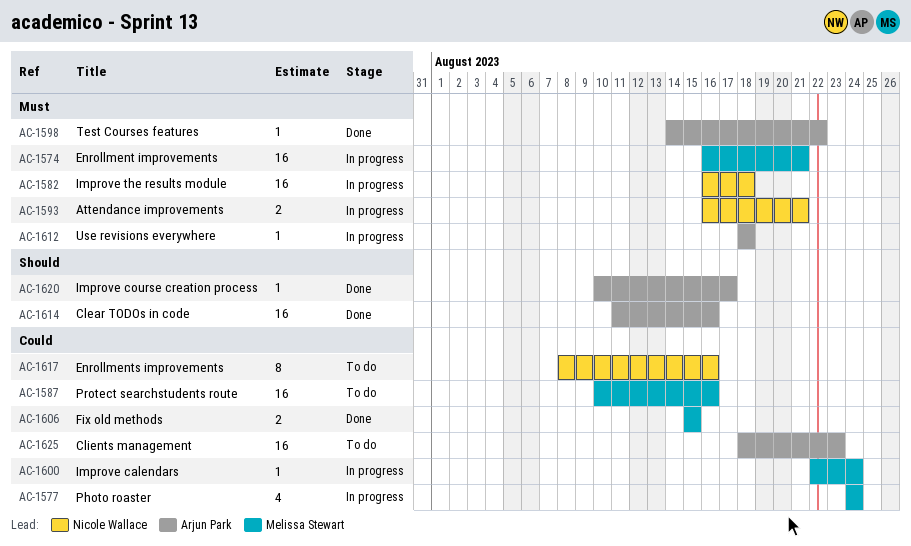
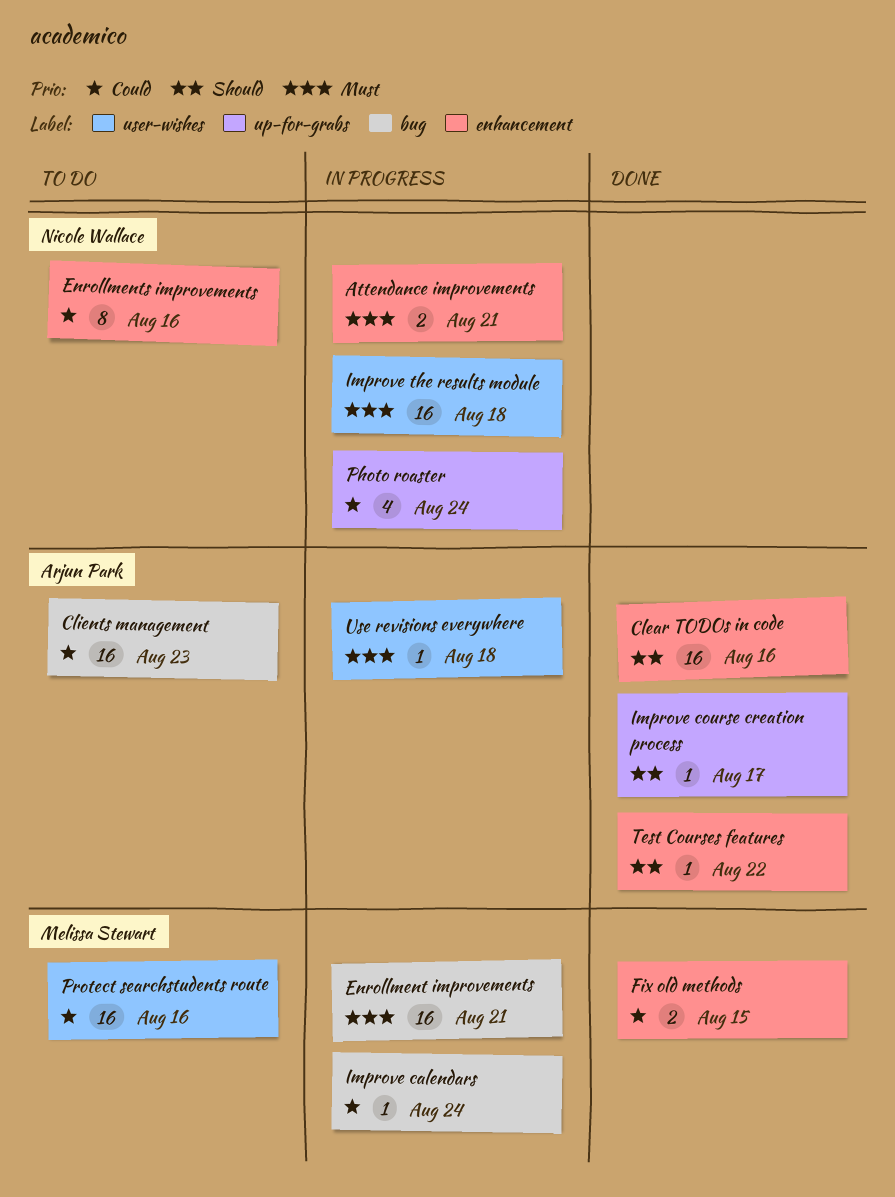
Photo roaster, owner: Melissa Stewart -> Nicole Wallace
Test Courses features, priority: Must -> Should

